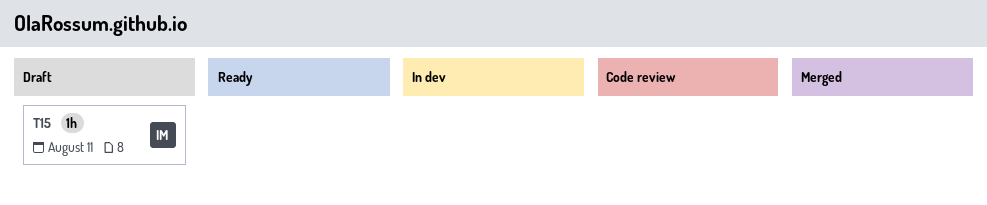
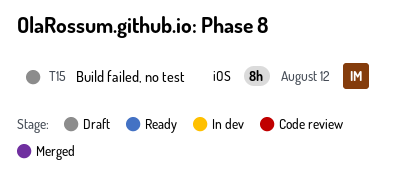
T15, estimate: 1h -> 8h
T15, due: Aug 11 -> Aug 12

